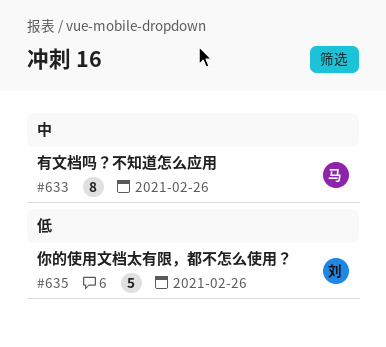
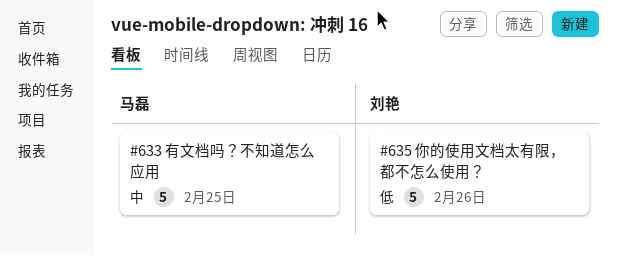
#633, estimate: 8 -> 5
#633, due: Feb 26 -> Feb 25

